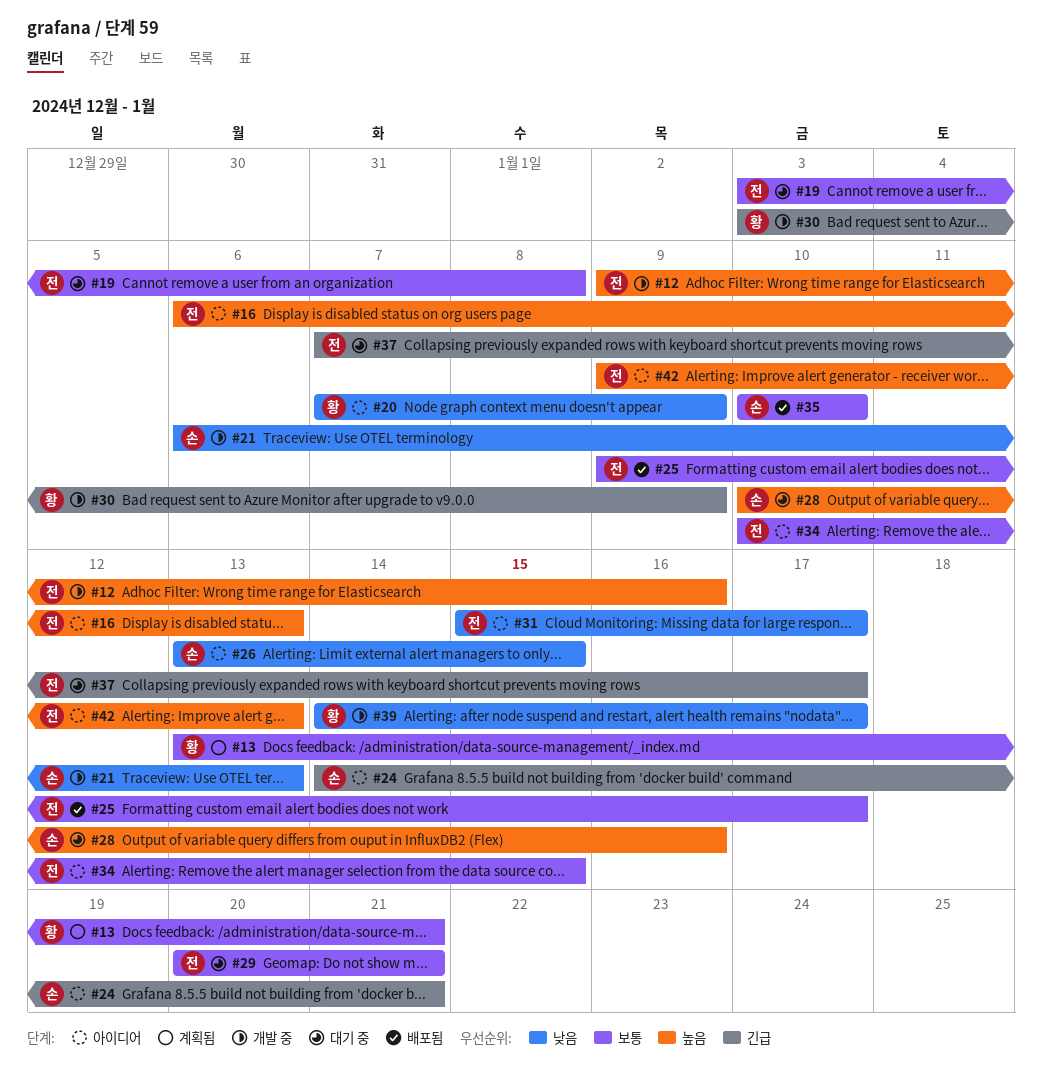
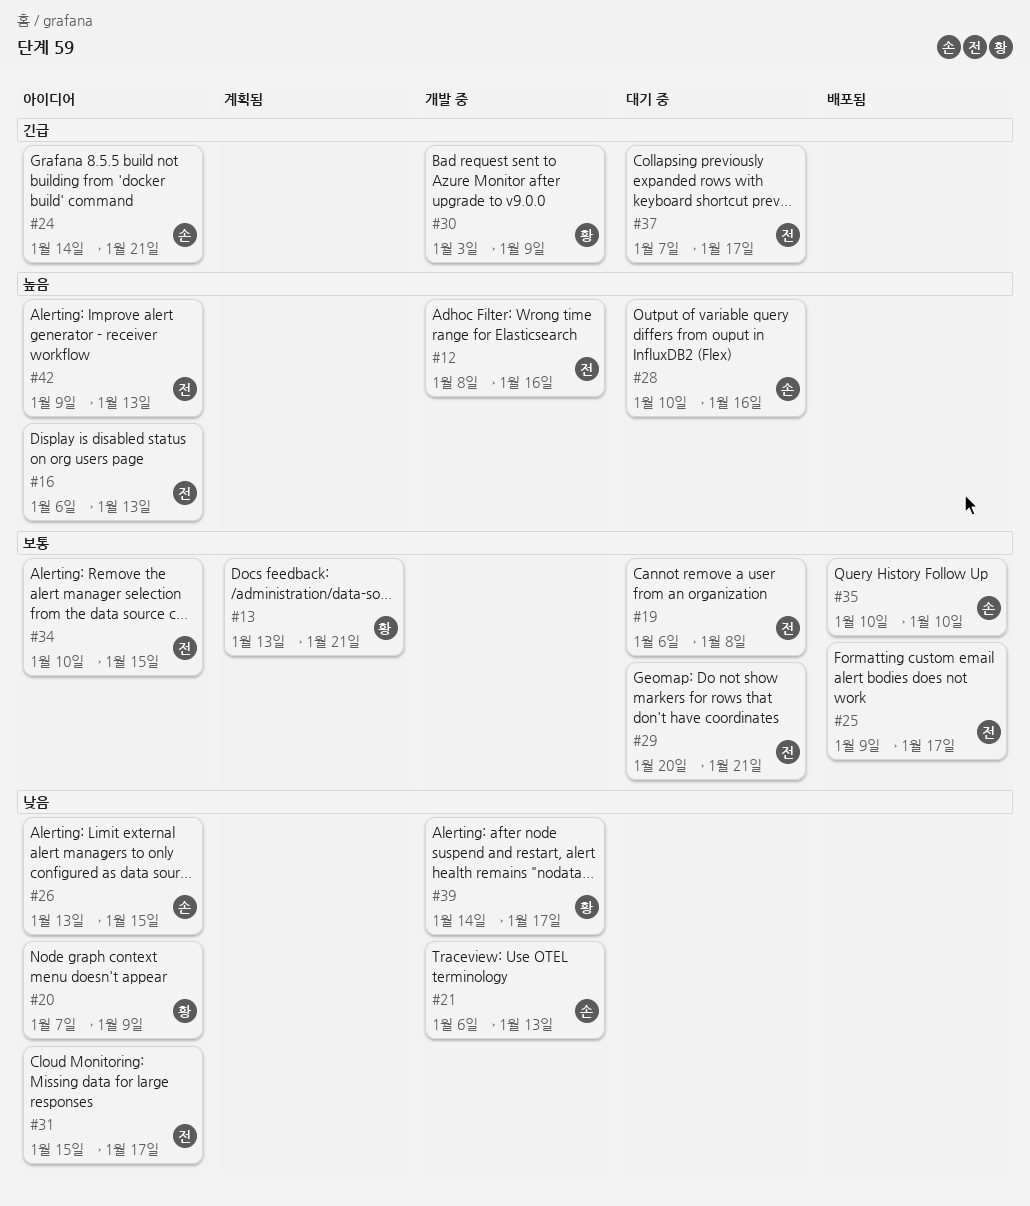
#12, start: Jan 9 -> Jan 8
#19, start: Jan 3 -> Jan 6

